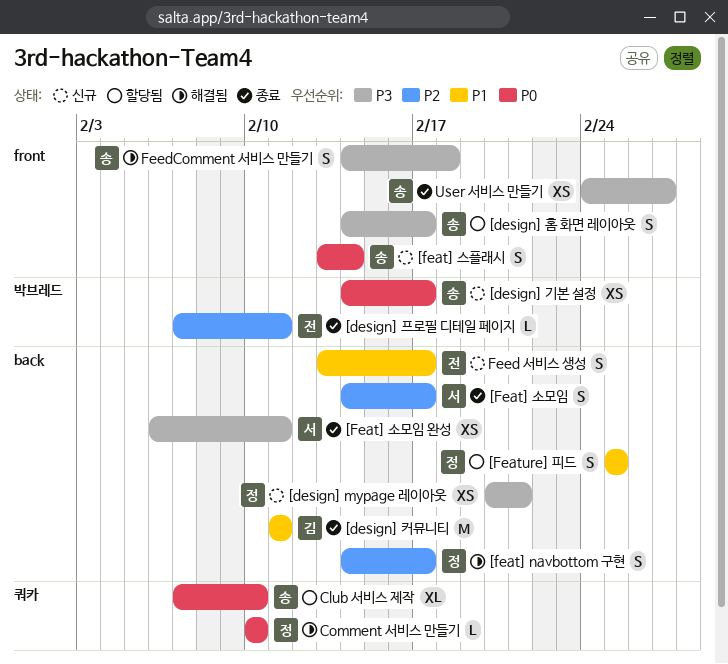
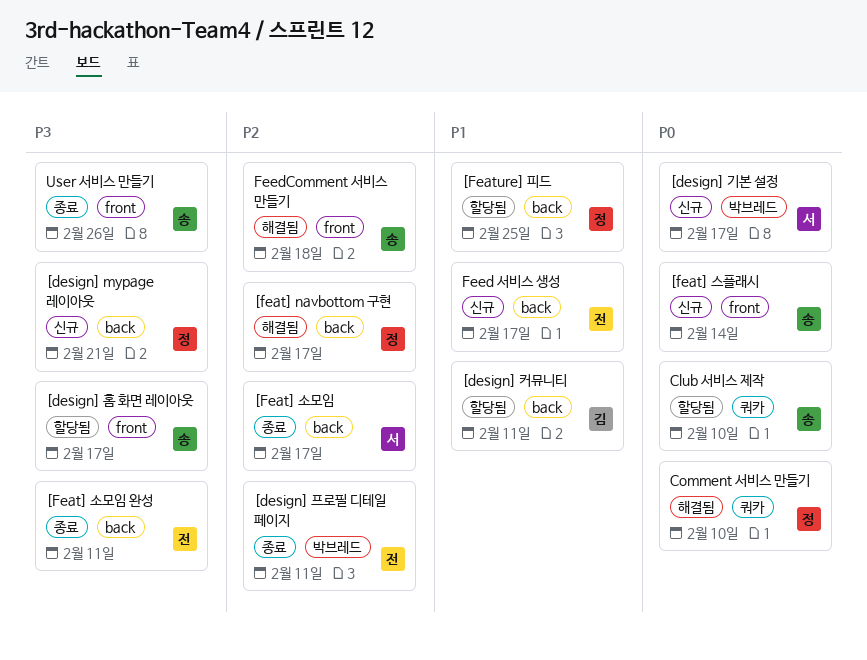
[design] 기본 설정, owner: 송 -> 서
[design] 커뮤니티, status: 종료 -> 할당됨
[Feat] 소모임 완성, owner: 서 -> 전
FeedComment 서비스 만들기, priority: P3 -> P2
User 서비스 만들기, due: Feb 27 -> Feb 26

